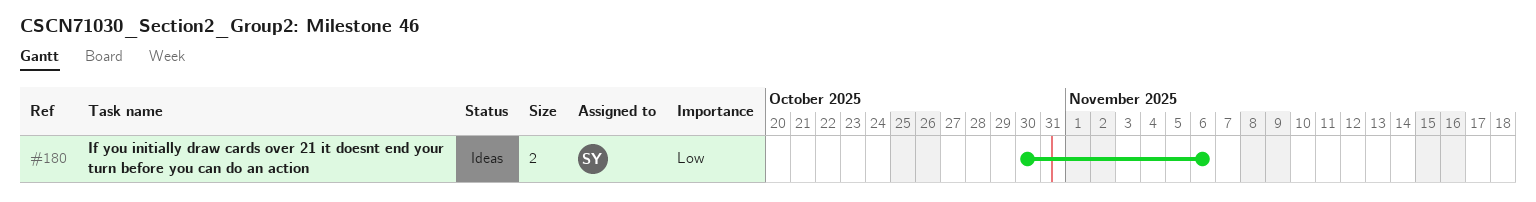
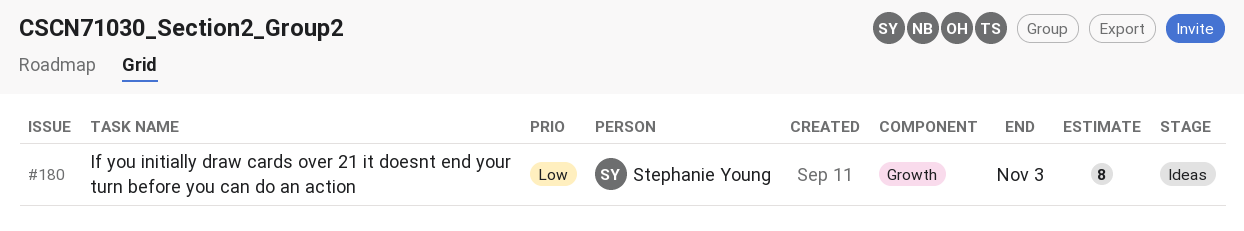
#180, estimate: 2 -> 8
#180, due: Nov 6 -> Nov 3

